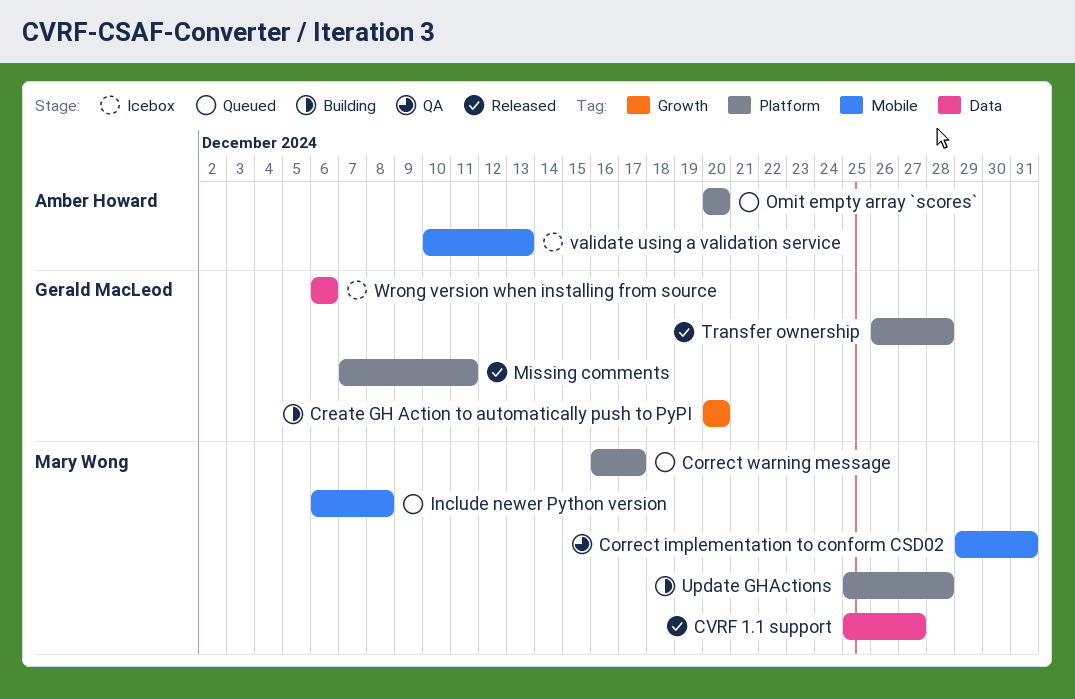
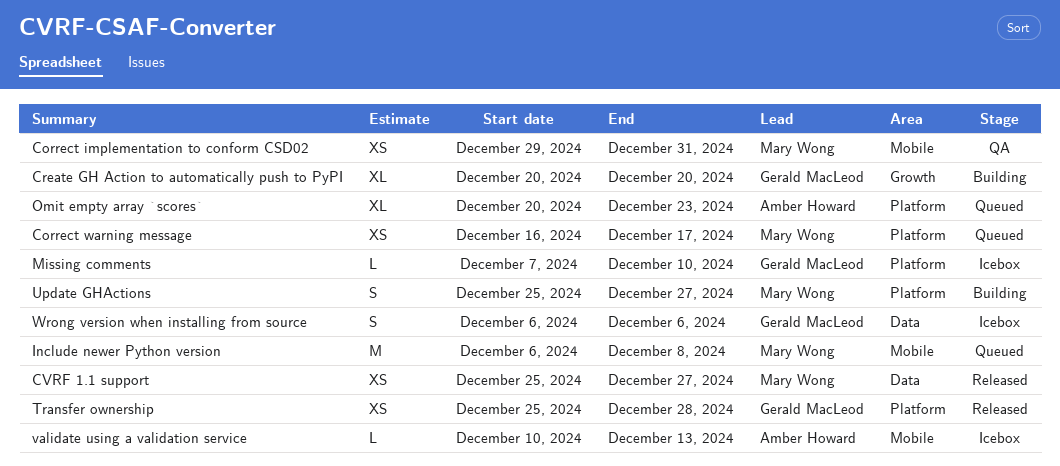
Missing comments, status: Released -> Icebox
Missing comments, due: Dec 11 -> Dec 10
Omit empty array `scores`, due: Dec 20 -> Dec 23
Transfer ownership, start: Dec 26 -> Dec 25
Update GHActions, due: Dec 28 -> Dec 27

